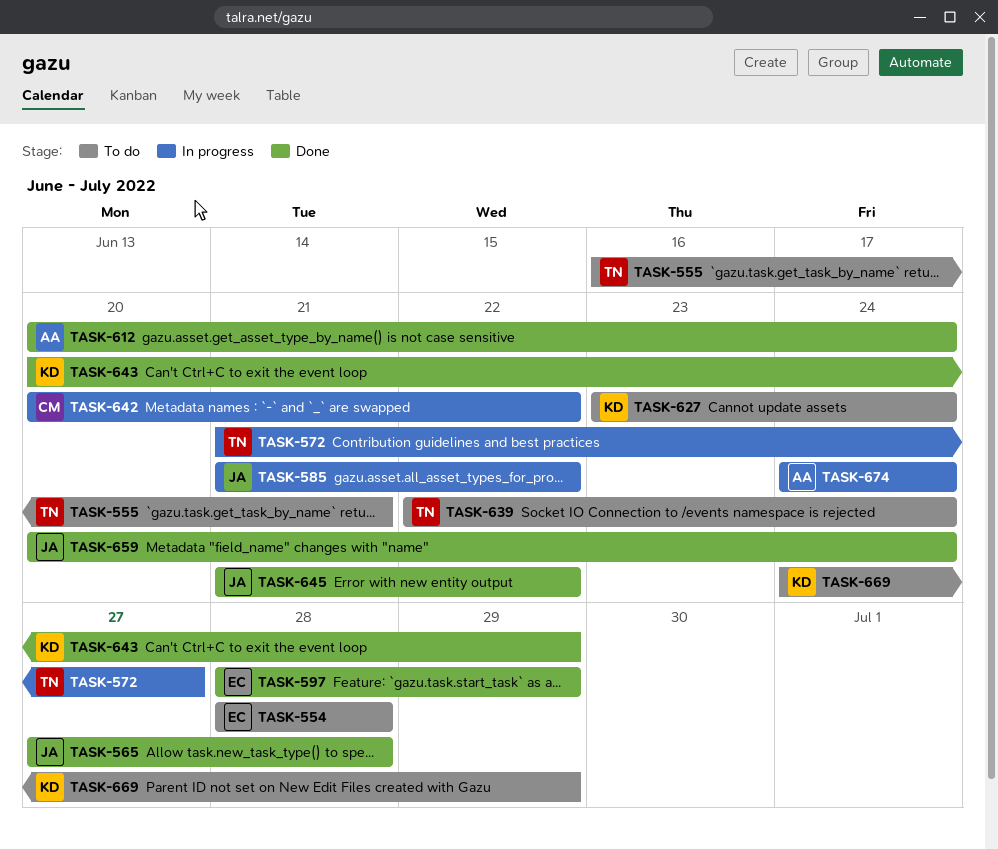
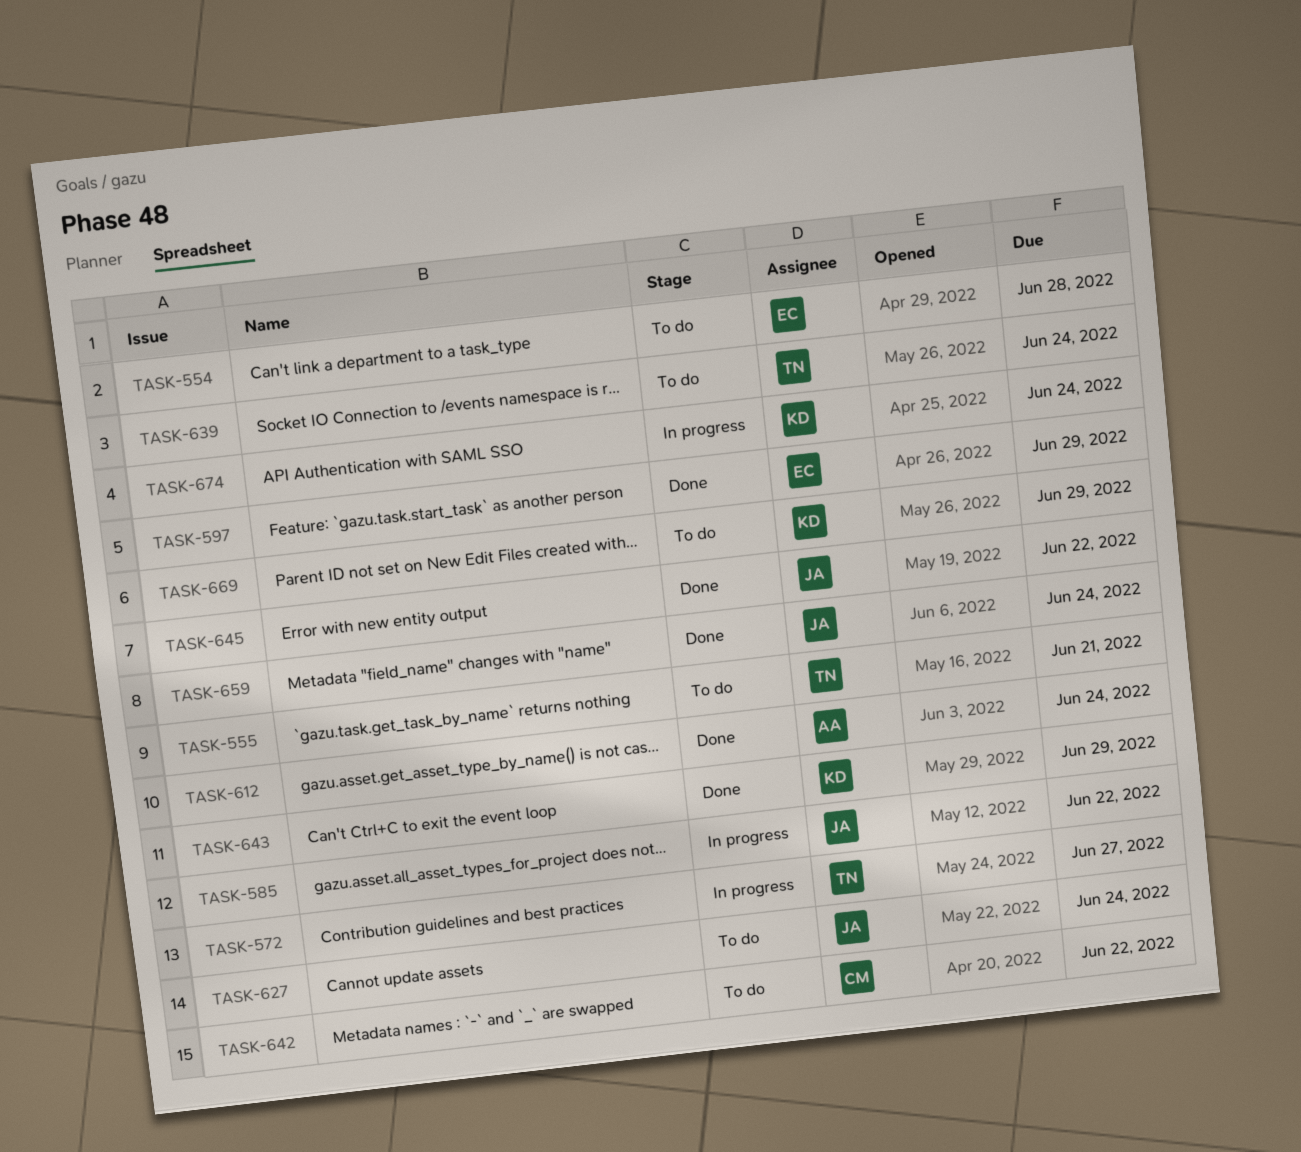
TASK-565: present -> none
TASK-627, owner: KD -> JA
TASK-642, status: In progress -> To do
TASK-674, owner: AA -> KD

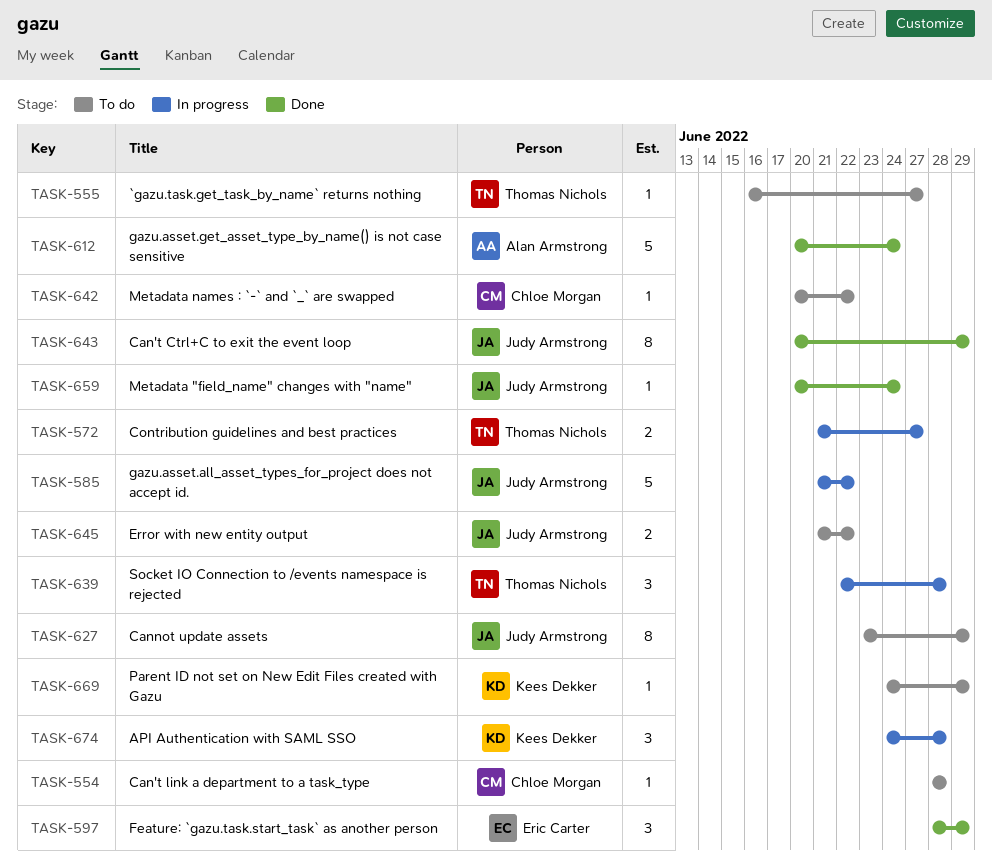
TASK-554, owner: Eric Carter -> Chloe Morgan
TASK-555, due: Jun 21 -> Jun 27
TASK-627, due: Jun 24 -> Jun 29
TASK-639, status: To do -> In progress
TASK-639, due: Jun 24 -> Jun 28
TASK-643, owner: Kees Dekker -> Judy Armstrong
TASK-645, status: Done -> To do
TASK-674, due: Jun 24 -> Jun 28

